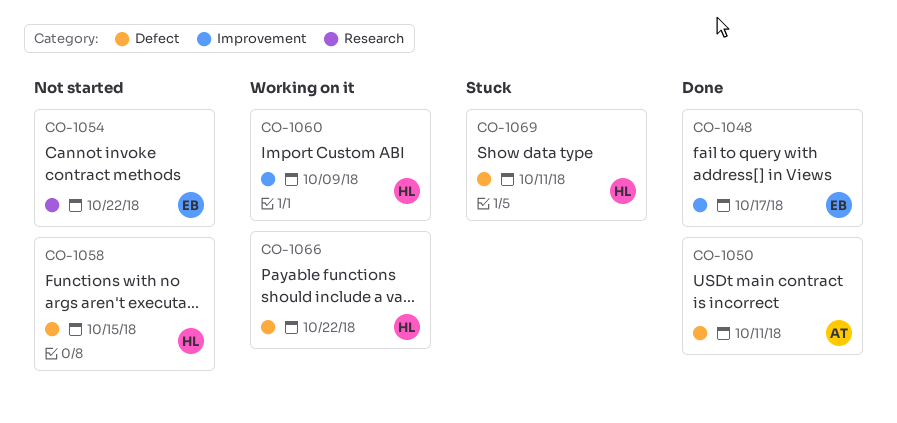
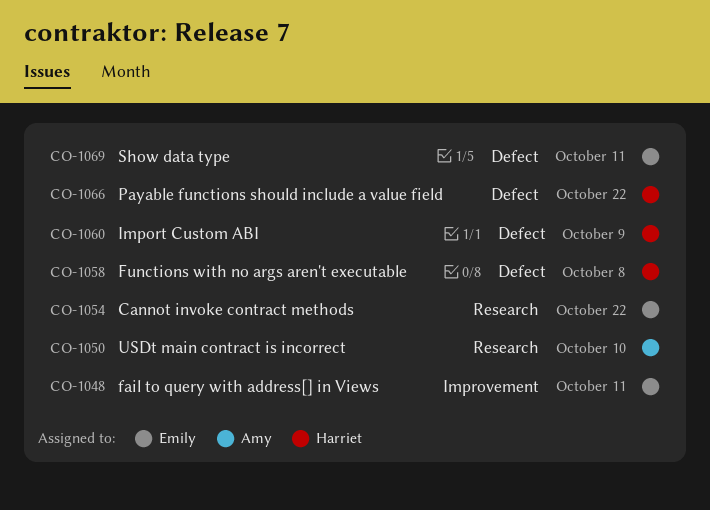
CO-1048, due: Oct 17 -> Oct 11
CO-1050, label: Defect -> Research
CO-1050, due: Oct 11 -> Oct 10
CO-1058, due: Oct 15 -> Oct 8
CO-1060, label: Improvement -> Defect
CO-1069, owner: Harriet -> Emily

